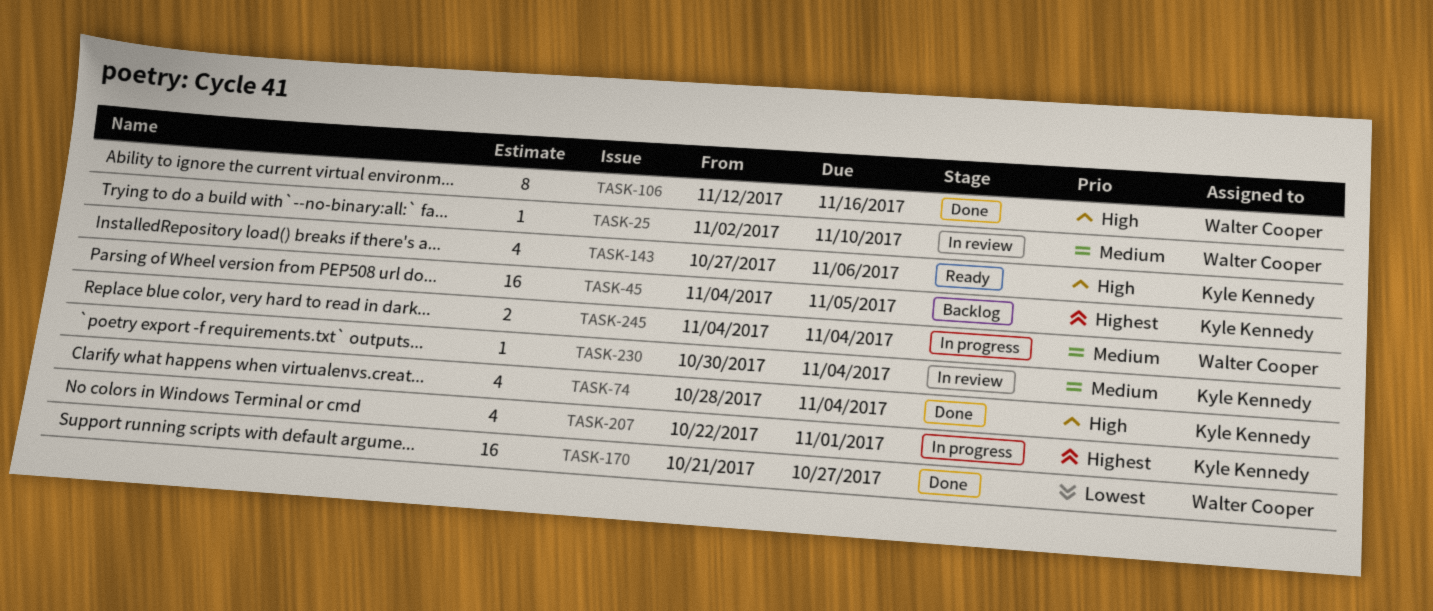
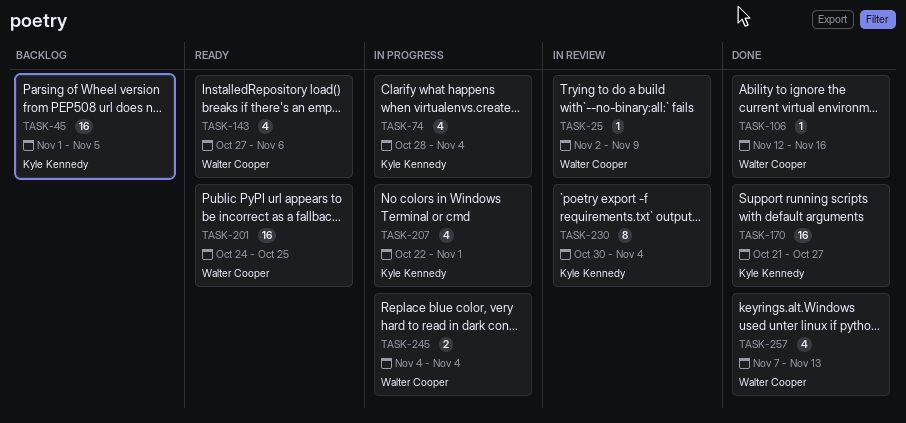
TASK-25, due: Nov 10 -> Nov 9
TASK-45, start: Nov 4 -> Nov 1
TASK-74, status: Done -> In progress
TASK-106, estimate: 8 -> 1
TASK-143, owner: Kyle Kennedy -> Walter Cooper
TASK-170, owner: Walter Cooper -> Kyle Kennedy
TASK-201: none -> present
TASK-230, estimate: 1 -> 8
TASK-257: none -> present

